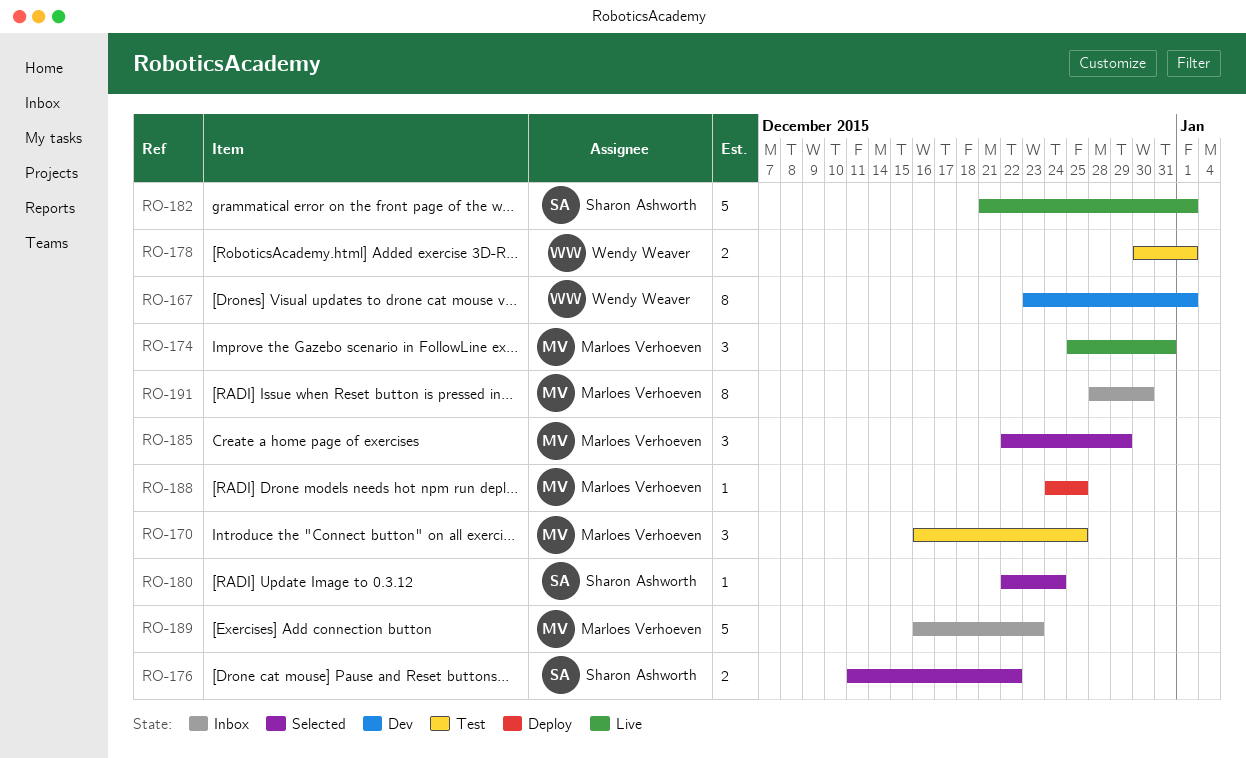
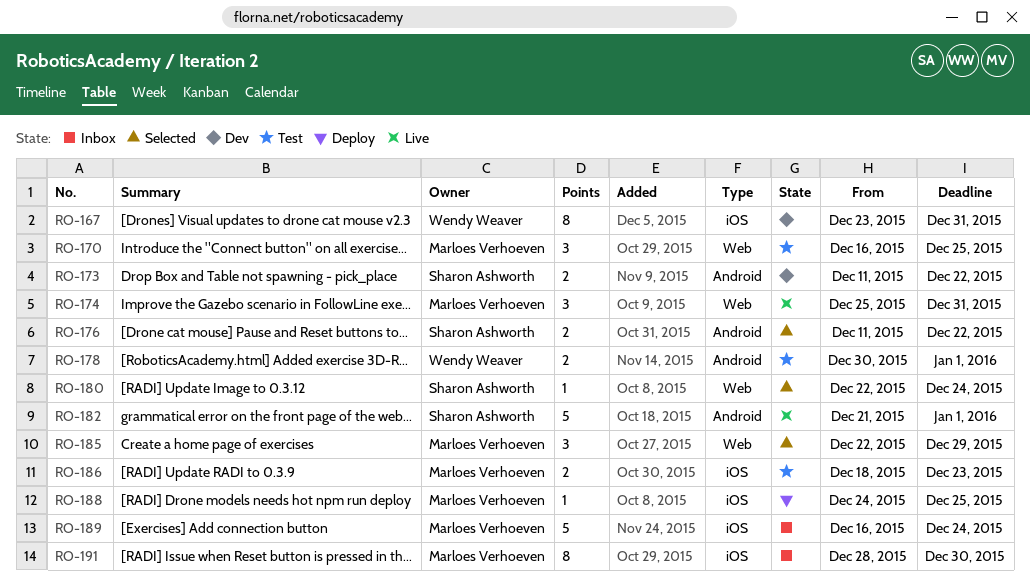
RO-167, due: Jan 1 -> Dec 31
RO-173: none -> present
RO-186: none -> present
RO-189, due: Dec 23 -> Dec 24

